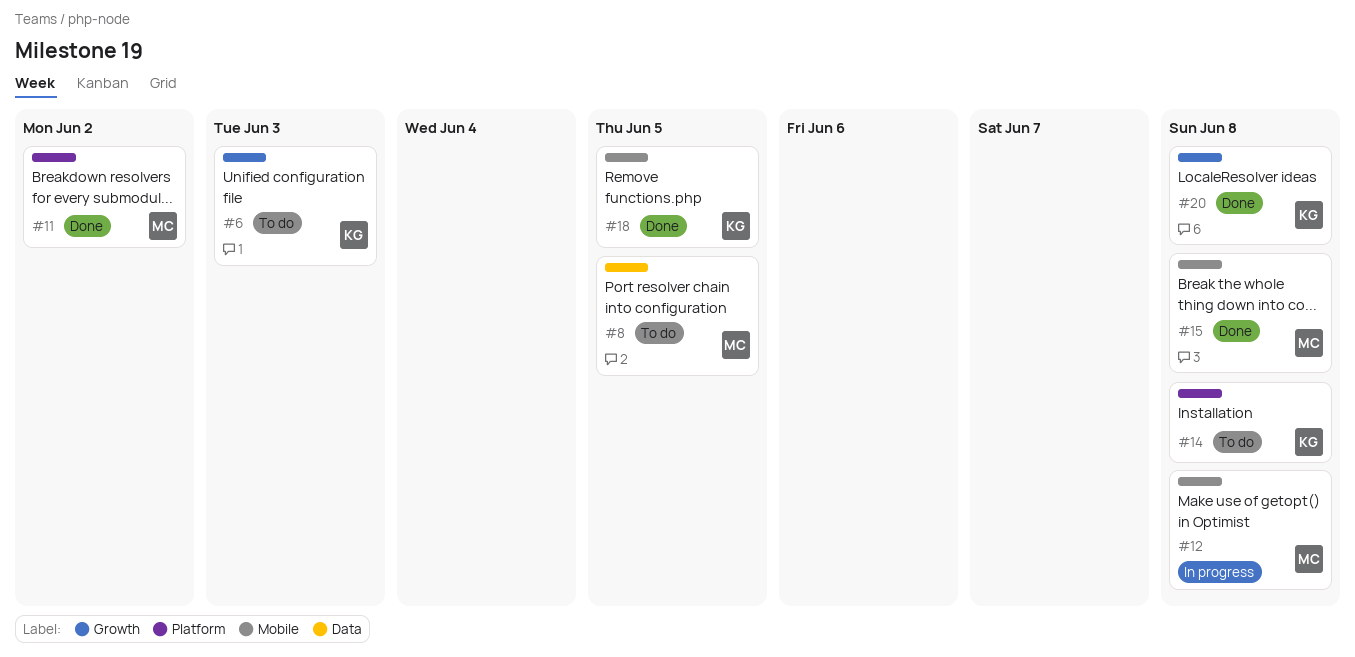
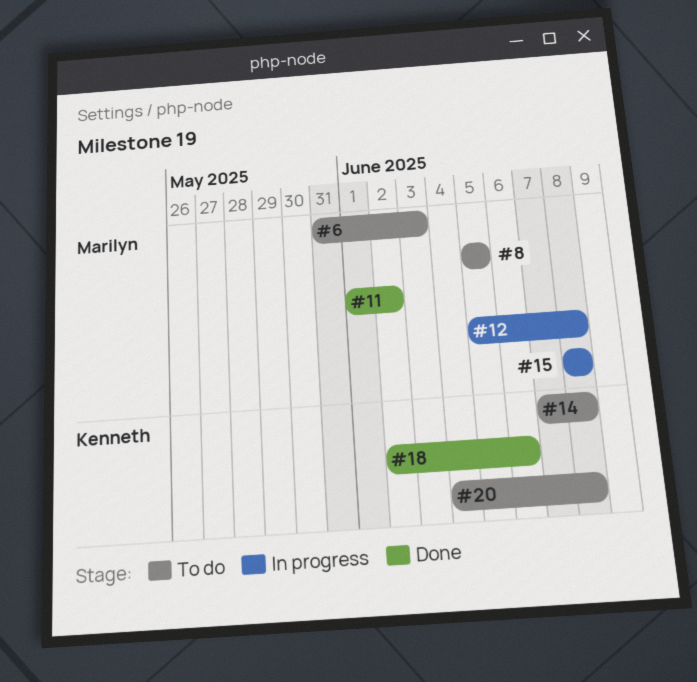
#6, owner: Kenneth -> Marilyn
#15, status: Done -> In progress
#18, due: Jun 5 -> Jun 6
#20, status: Done -> To do

